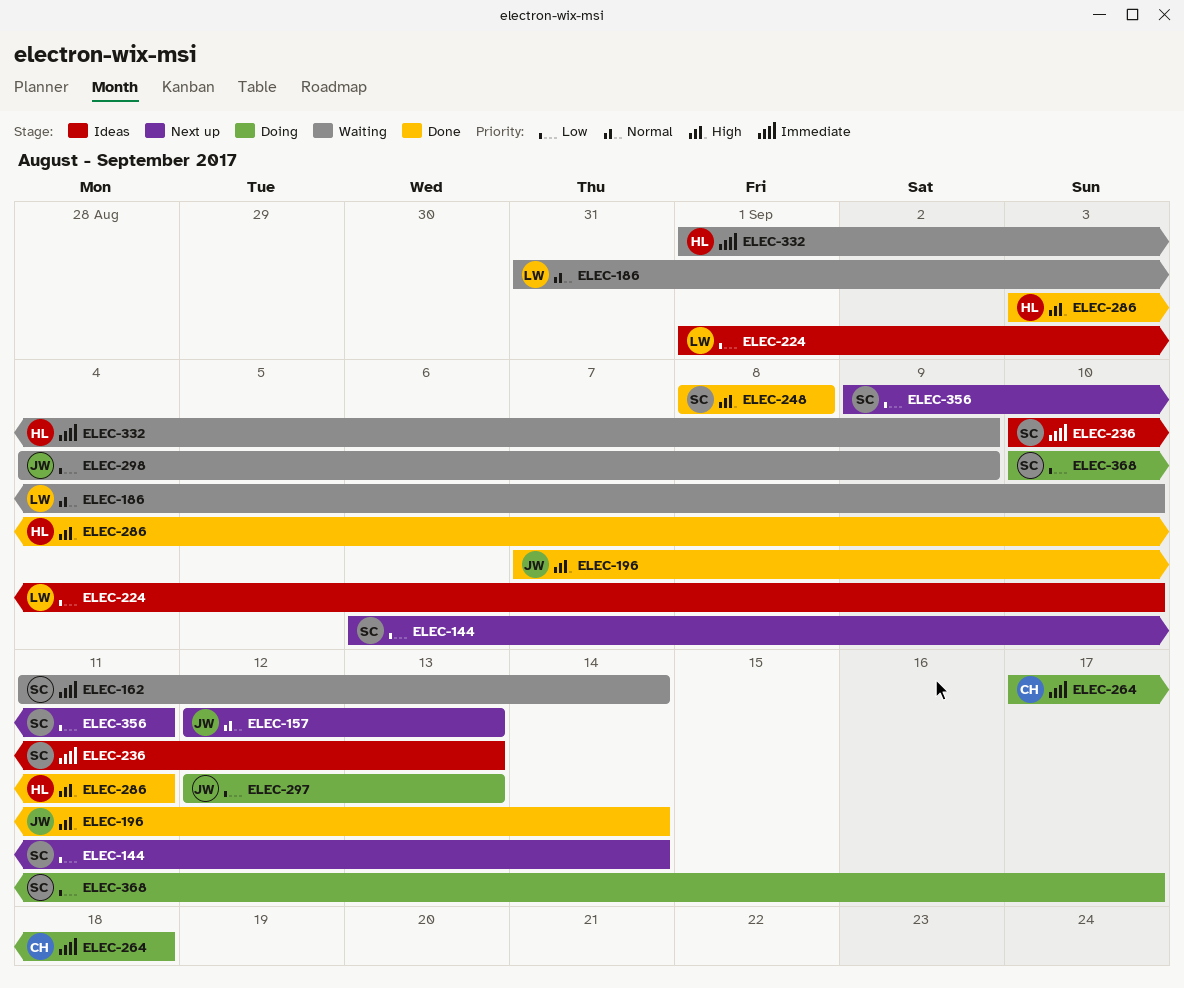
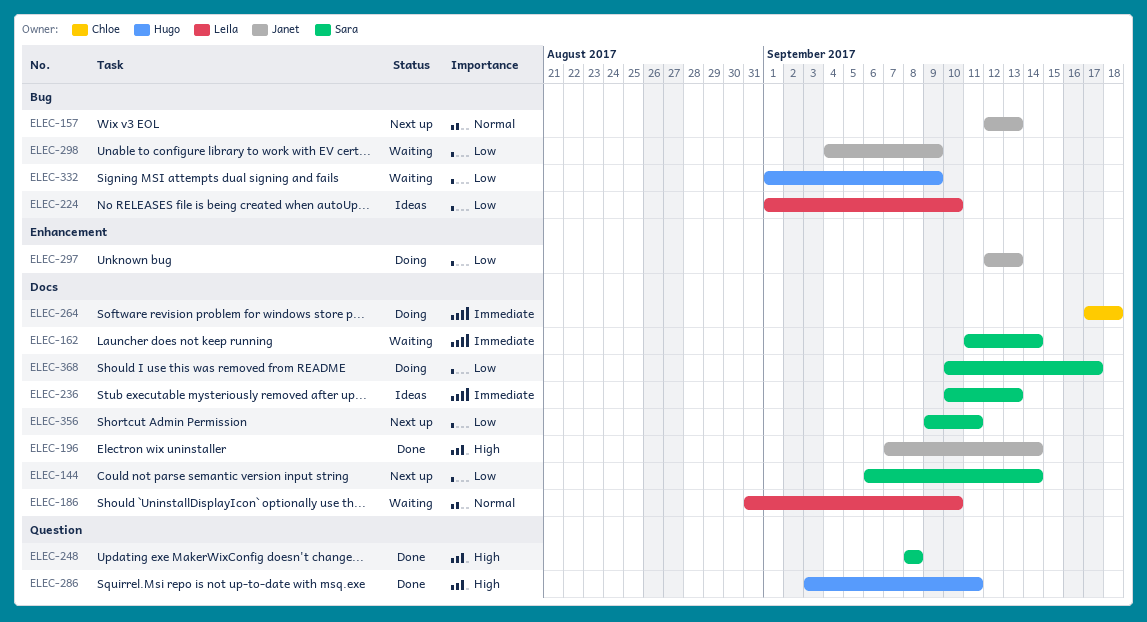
ELEC-332, priority: Immediate -> Low

